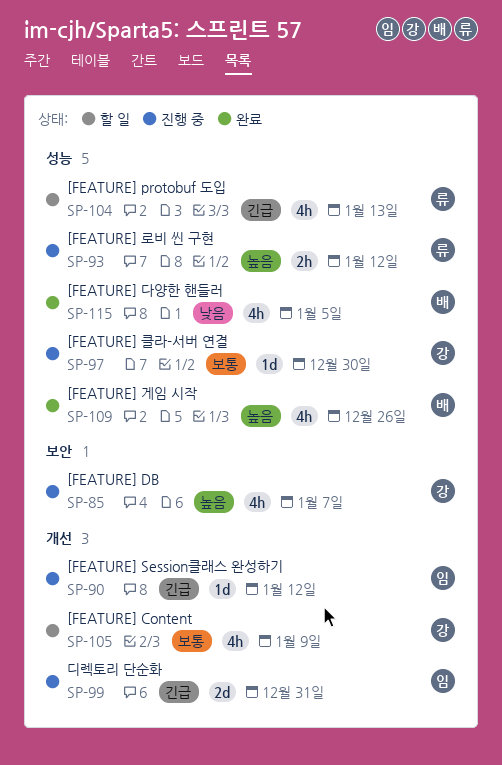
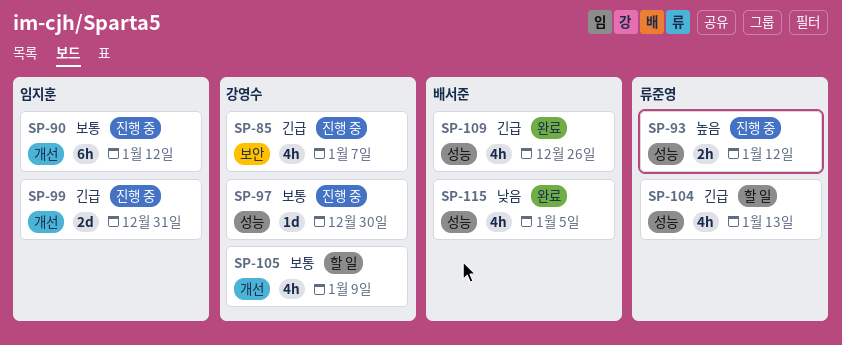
SP-85, priority: 높음 -> 긴급
SP-90, priority: 긴급 -> 보통
SP-90, estimate: 1d -> 6h
SP-109, priority: 높음 -> 긴급

